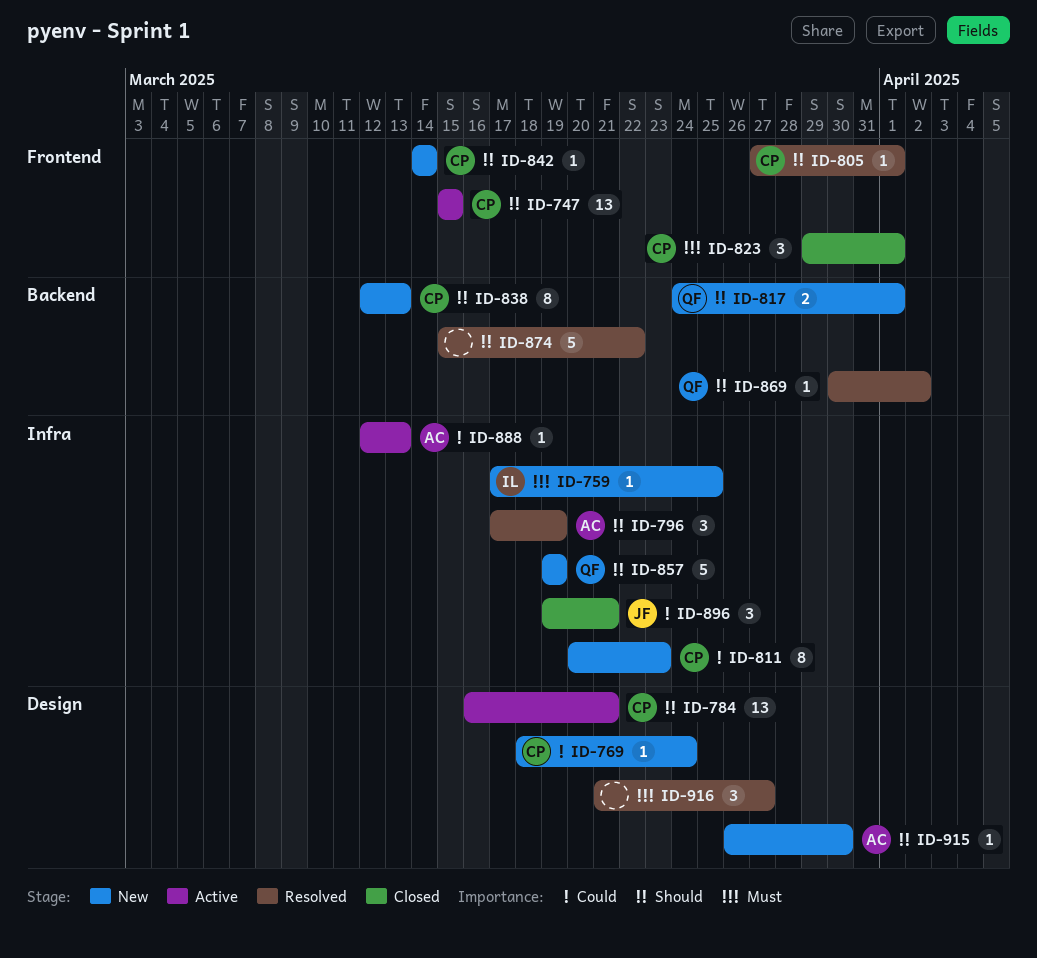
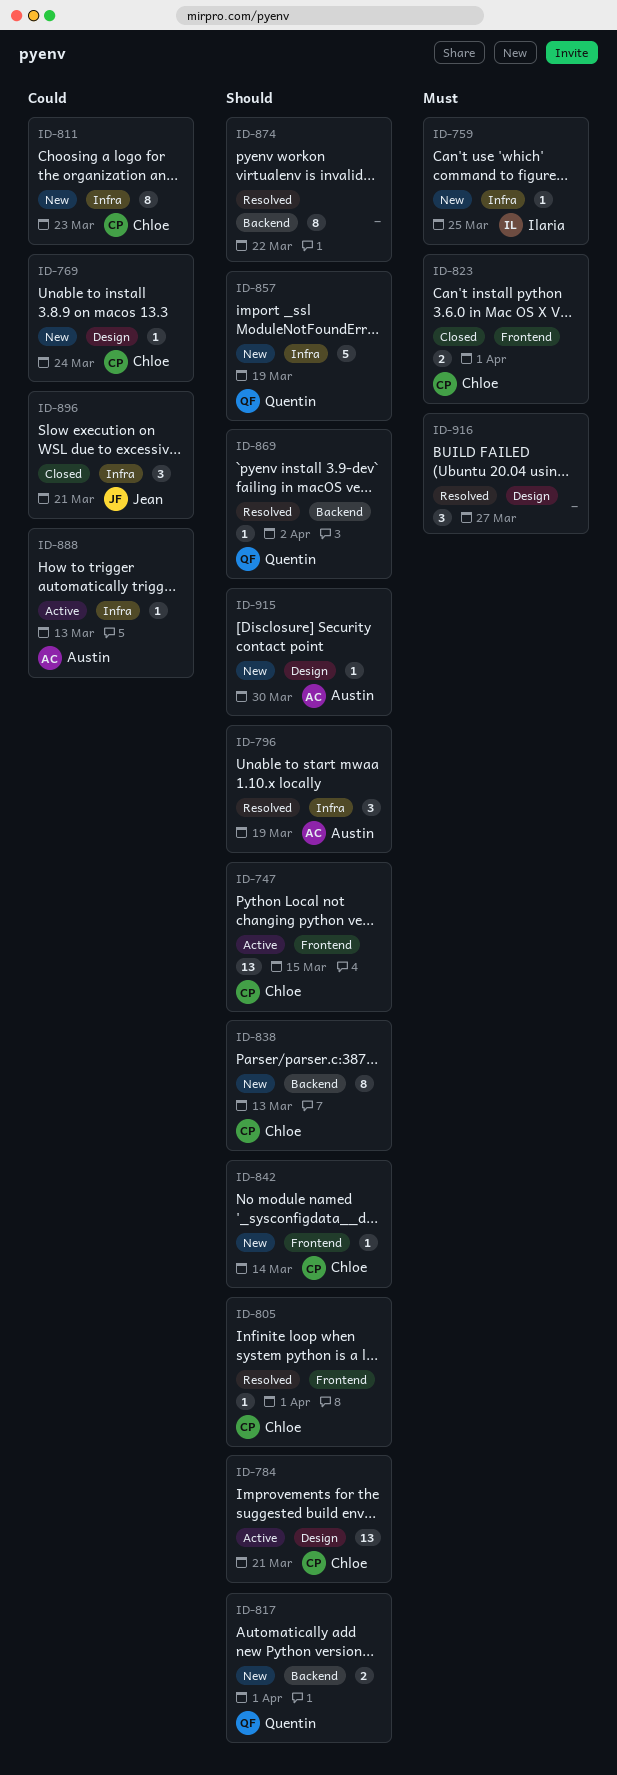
ID-823, estimate: 3 -> 2
ID-874, estimate: 5 -> 8

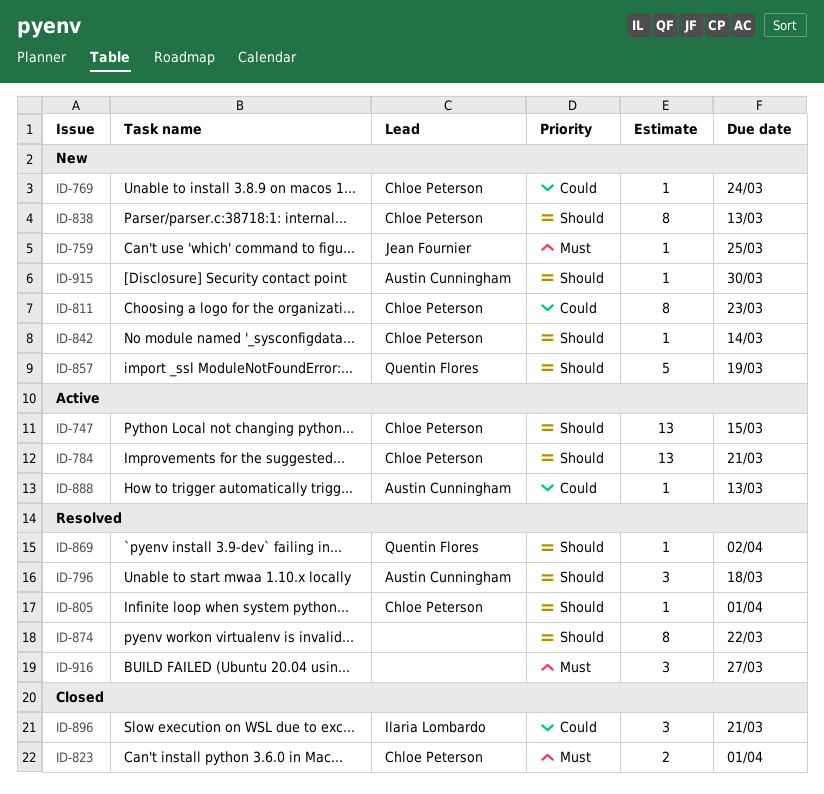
ID-759, owner: Ilaria Lombardo -> Jean Fournier
ID-796, due: Mar 19 -> Mar 18
ID-817: present -> none
ID-896, owner: Jean Fournier -> Ilaria Lombardo

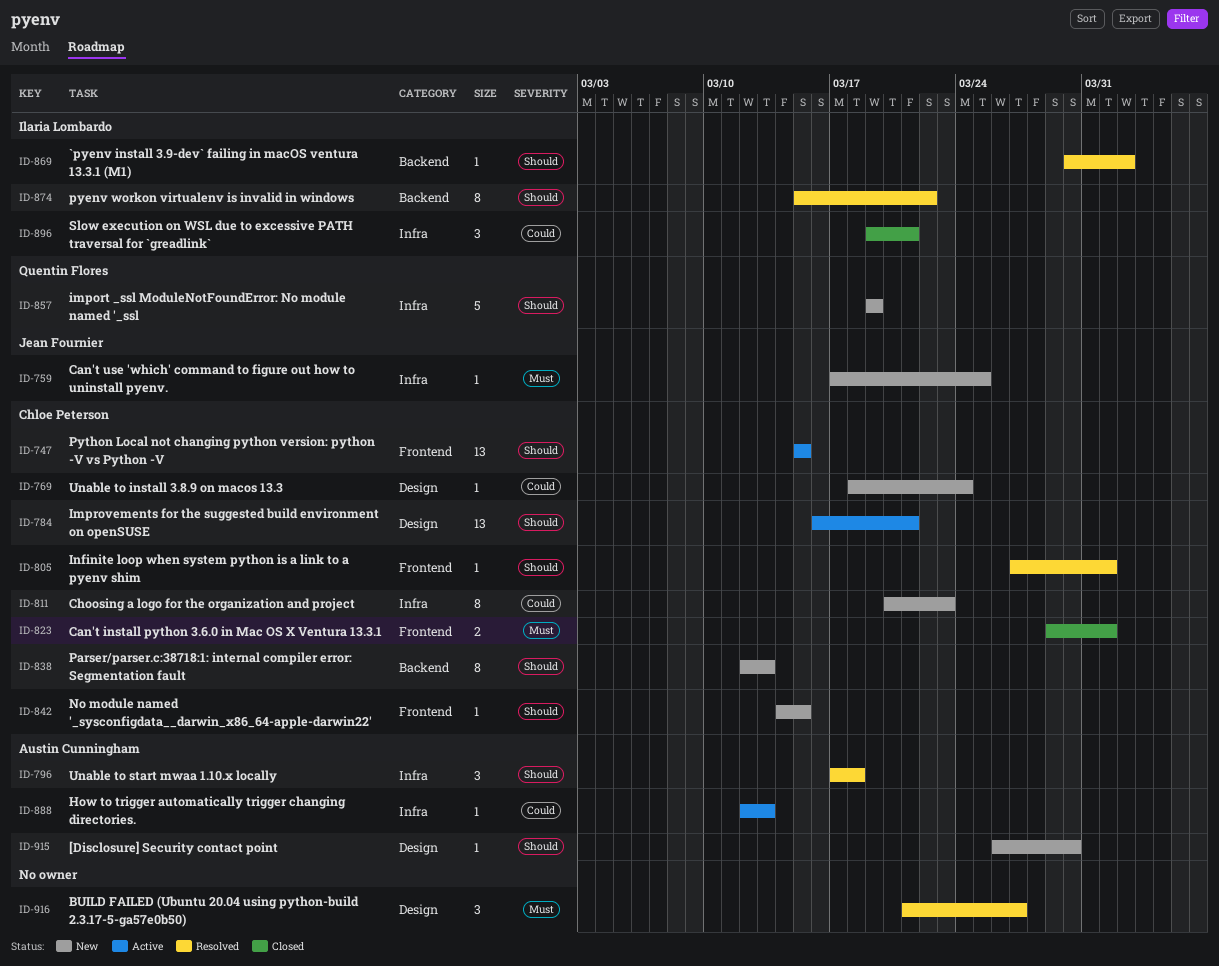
ID-842, due: Mar 14 -> Mar 15
ID-869, owner: Quentin Flores -> Ilaria Lombardo
ID-874, owner: none -> Ilaria Lombardo

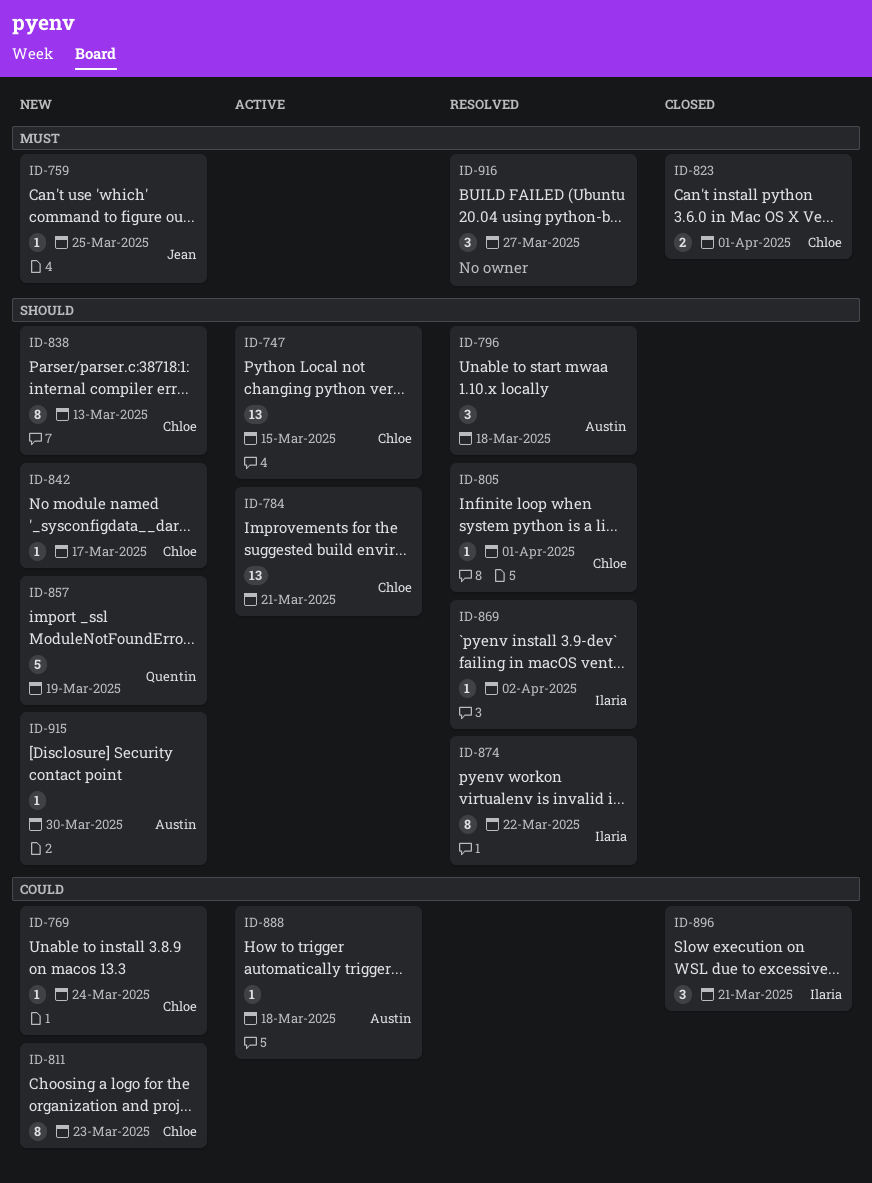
ID-842, due: Mar 15 -> Mar 17
ID-888, due: Mar 13 -> Mar 18

